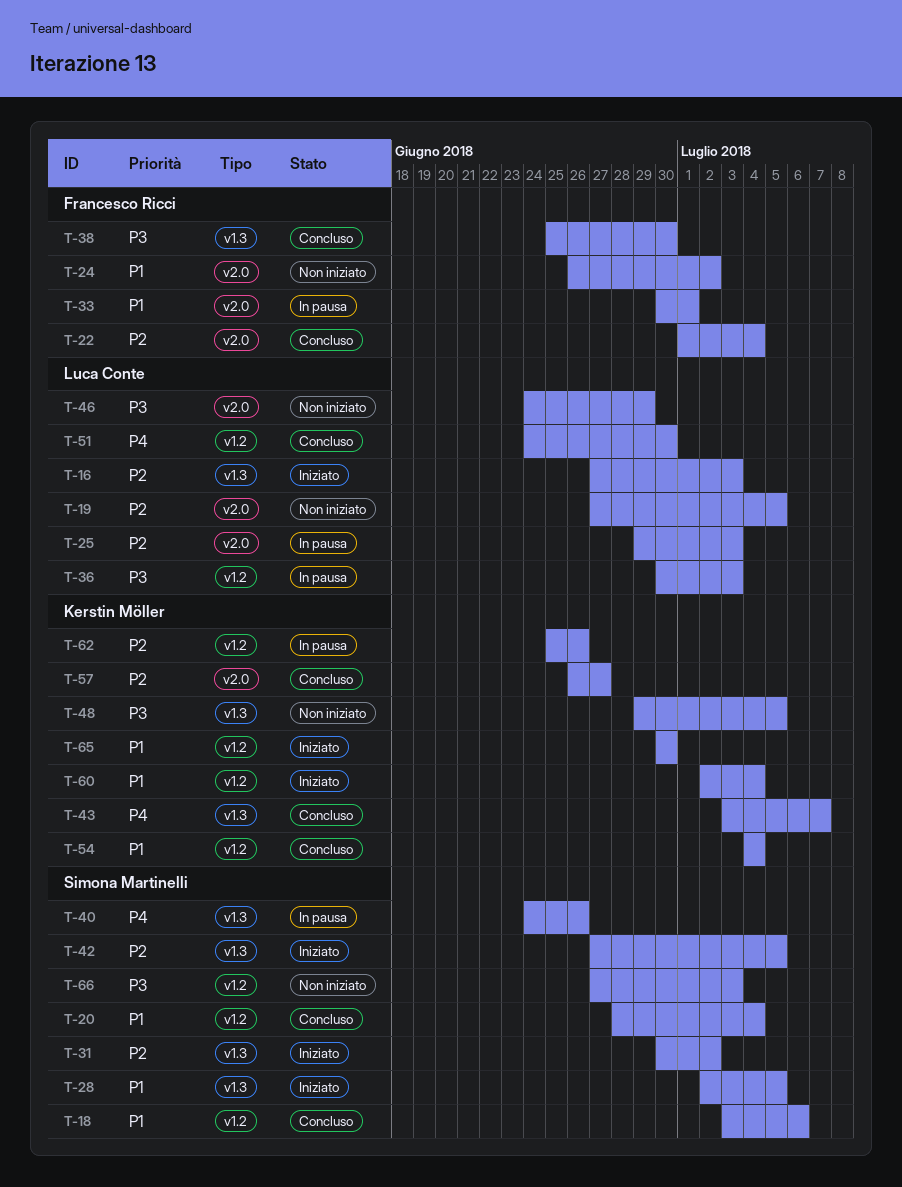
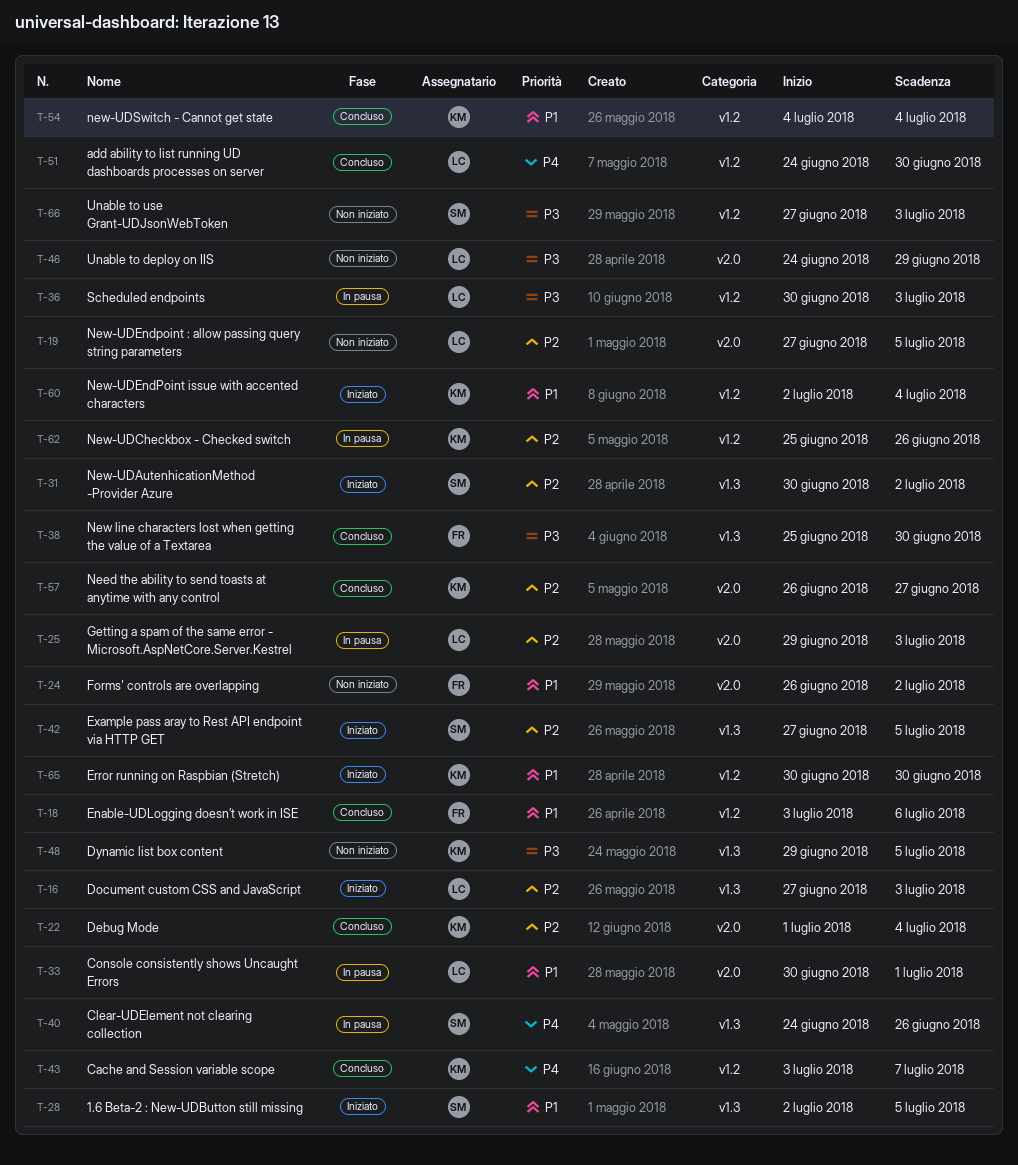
T-18, owner: Simona Martinelli -> Francesco Ricci
T-20: present -> none
T-22, owner: Francesco Ricci -> Kerstin Möller
T-33, owner: Francesco Ricci -> Luca Conte
T-43, label: v1.3 -> v1.2

